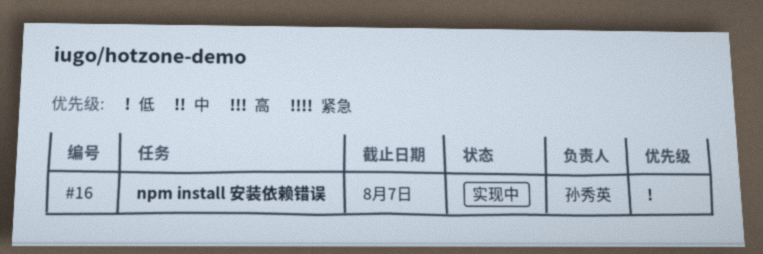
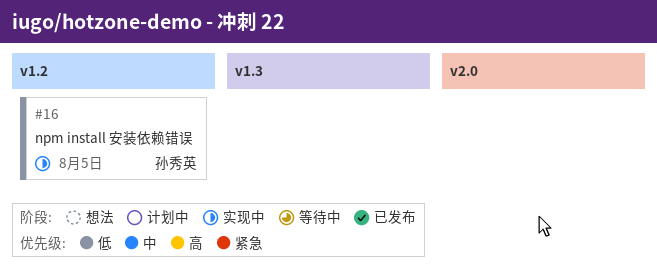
#16, due: Aug 7 -> Aug 5

